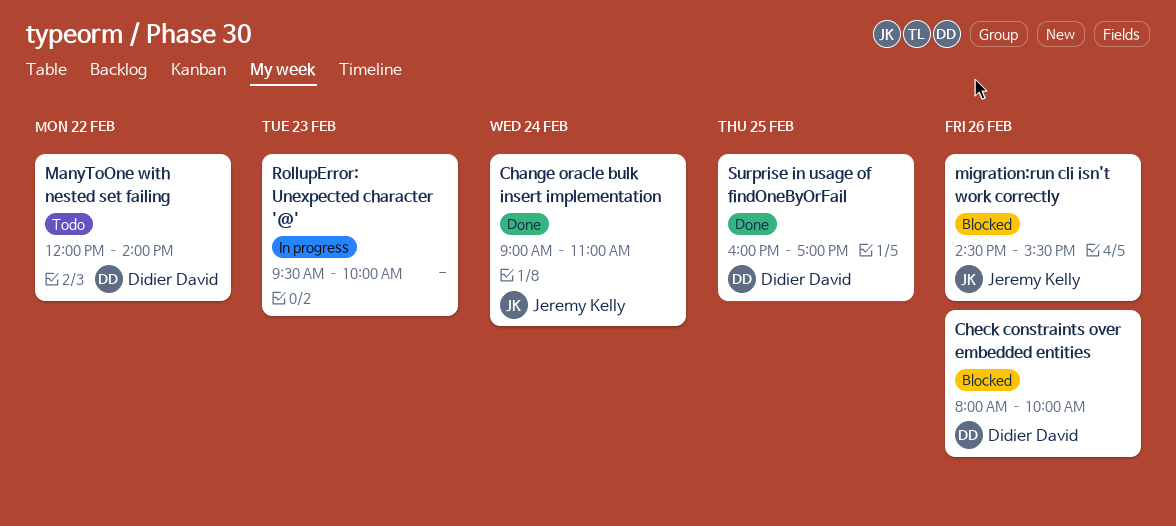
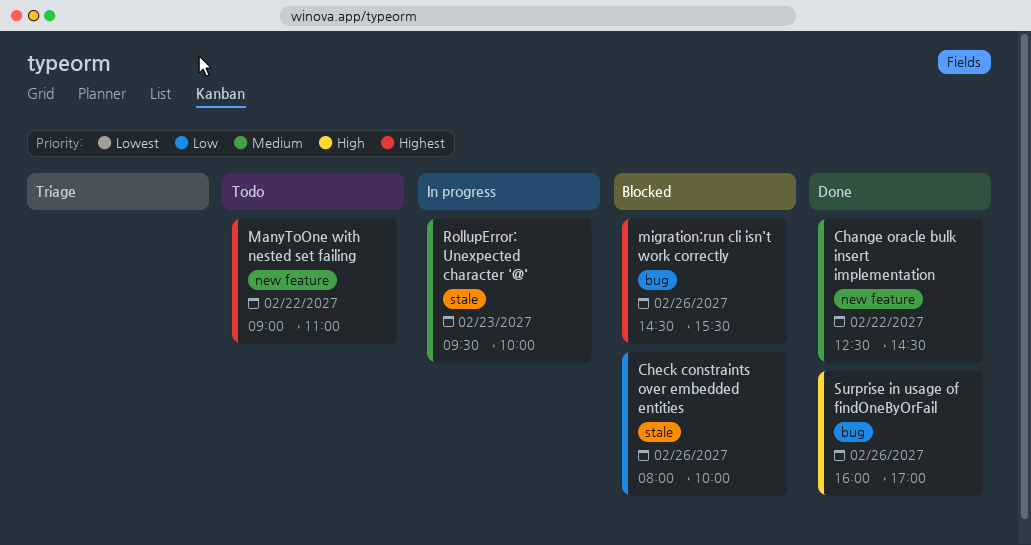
Change oracle bulk insert implementation, day: Feb 24 -> Feb 22
Change oracle bulk insert implementation, begins: 09:00 -> 12:30
Change oracle bulk insert implementation, ends: 11:00 -> 14:30
ManyToOne with nested set failing, begins: 12:00 -> 09:00
ManyToOne with nested set failing, ends: 14:00 -> 11:00
Surprise in usage of findOneByOrFail, day: Feb 25 -> Feb 26

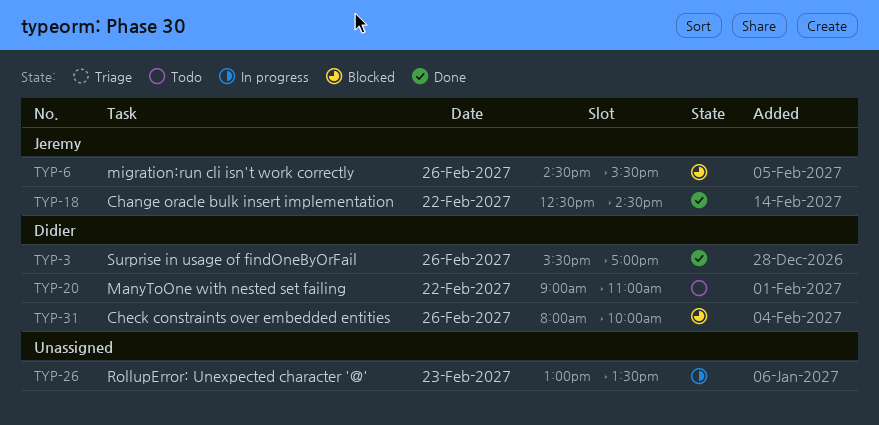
RollupError: Unexpected character '@', begins: 09:30 -> 13:00
RollupError: Unexpected character '@', ends: 10:00 -> 13:30
Surprise in usage of findOneByOrFail, begins: 16:00 -> 15:30

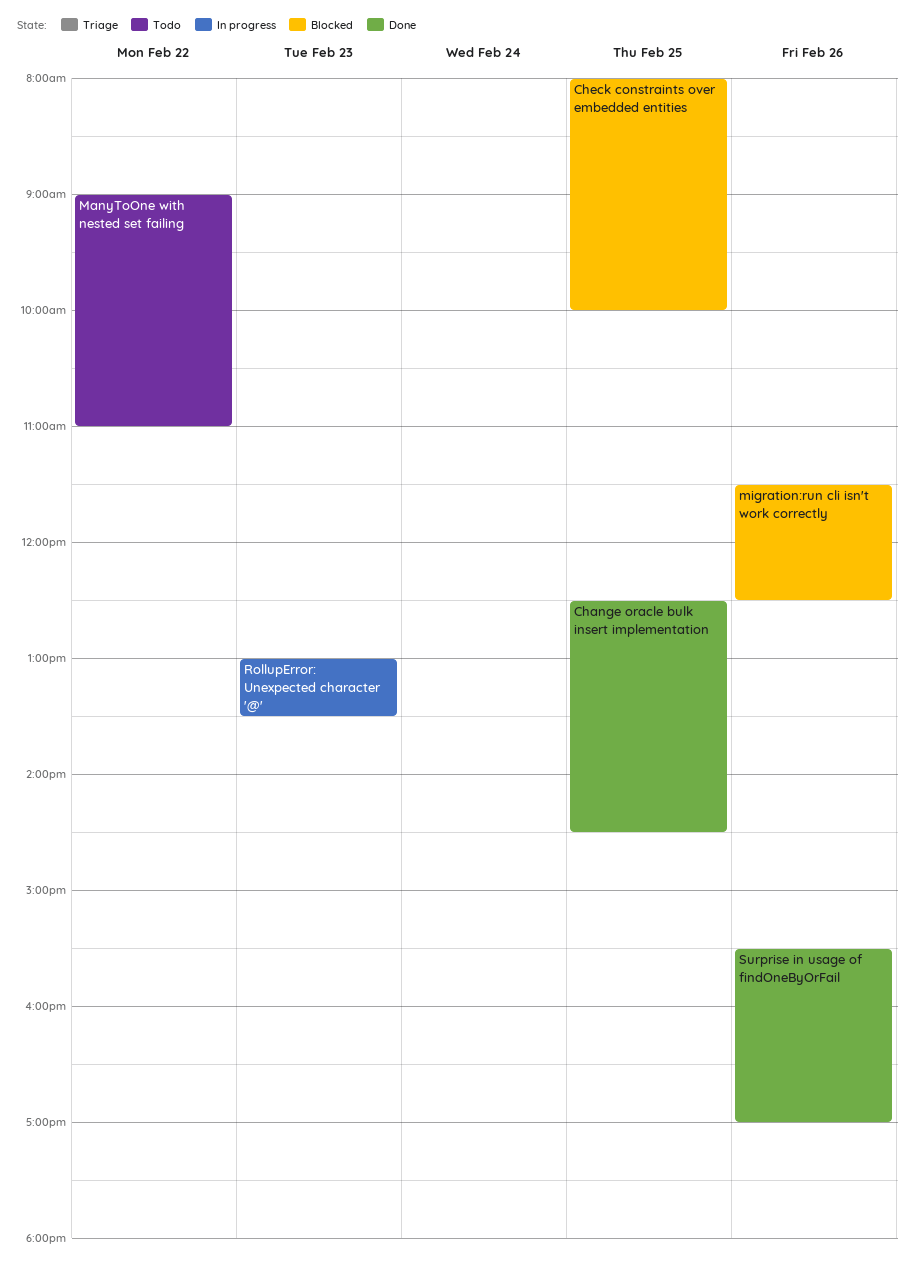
Change oracle bulk insert implementation, day: Feb 22 -> Feb 25
Check constraints over embedded entities, day: Feb 26 -> Feb 25
migration:run cli isn't work correctly, begins: 14:30 -> 11:30
migration:run cli isn't work correctly, ends: 15:30 -> 12:30

